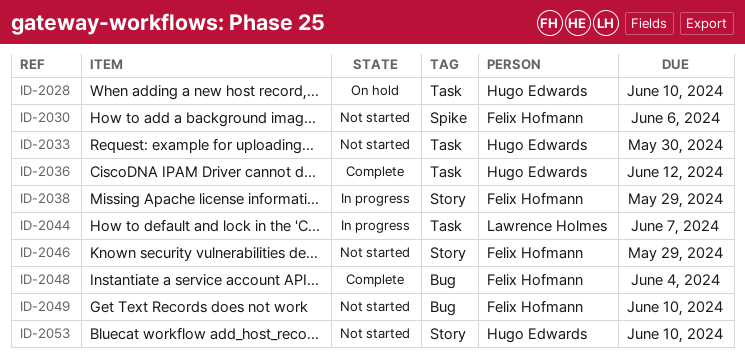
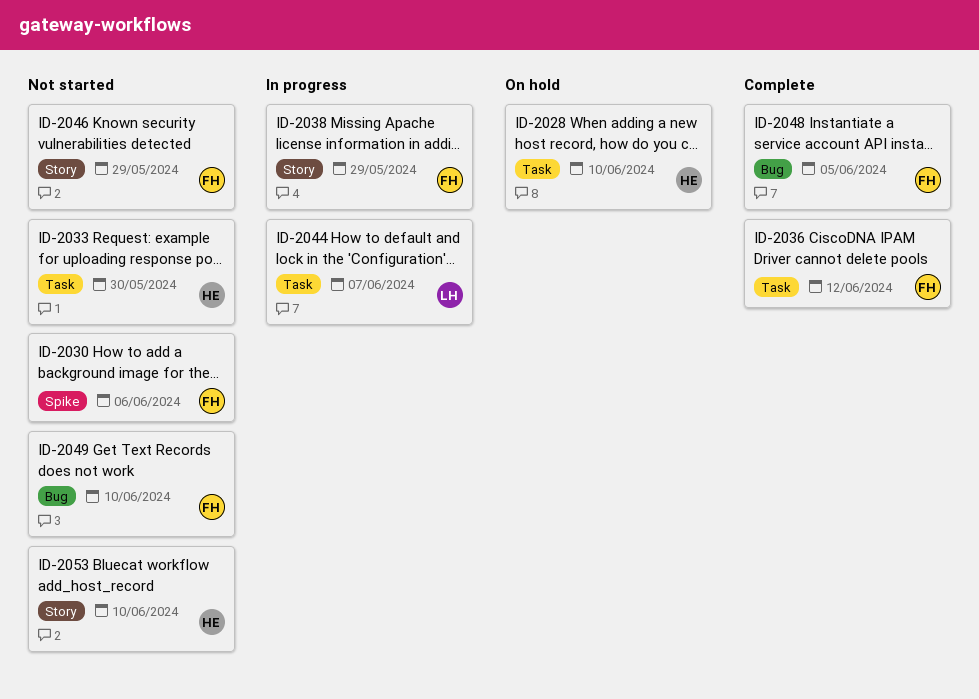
ID-2036, owner: Hugo Edwards -> Felix Hofmann
ID-2048, due: Jun 4 -> Jun 5

